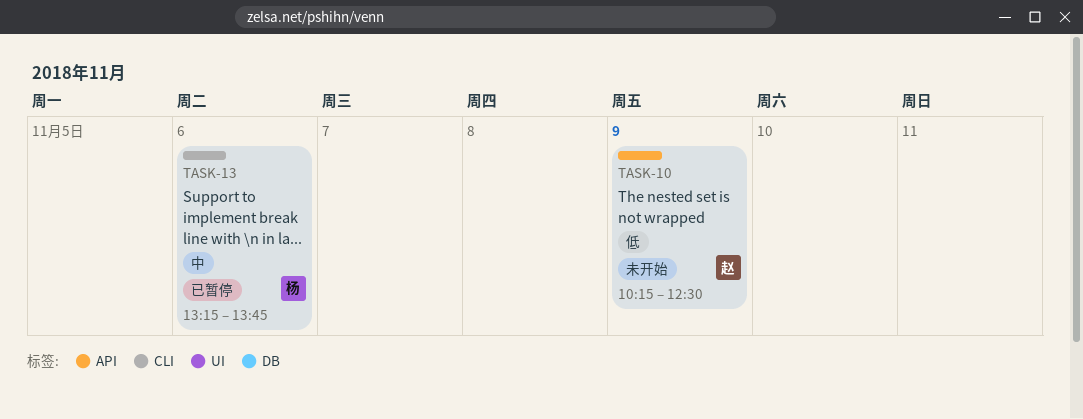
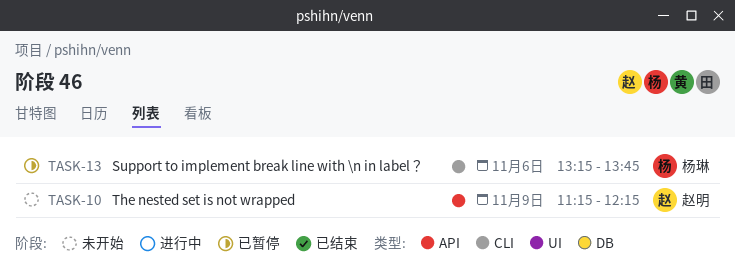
TASK-10, begins: 10:15 -> 11:15
TASK-10, ends: 12:30 -> 12:15

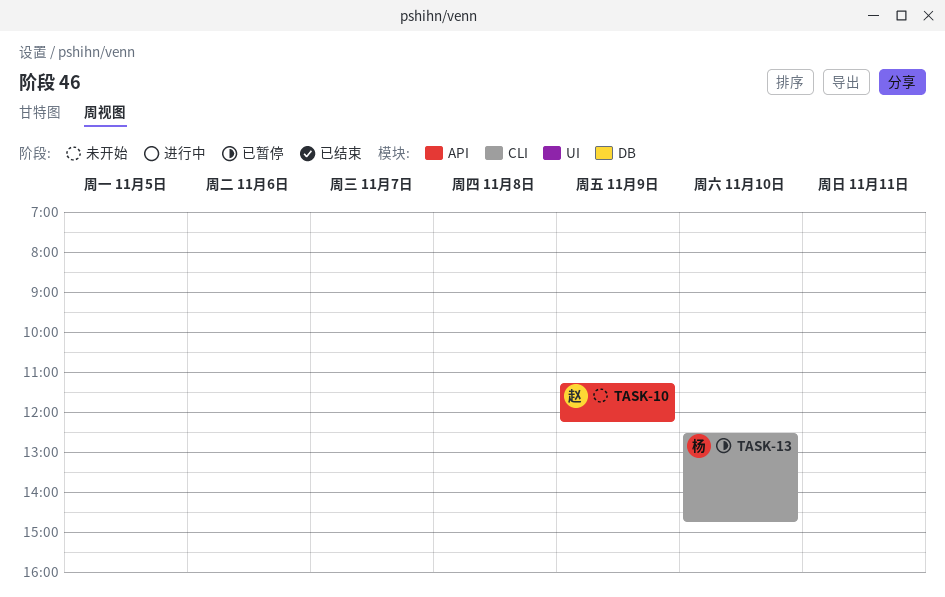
TASK-13, day: Nov 6 -> Nov 10
TASK-13, begins: 13:15 -> 12:30
TASK-13, ends: 13:45 -> 14:45

